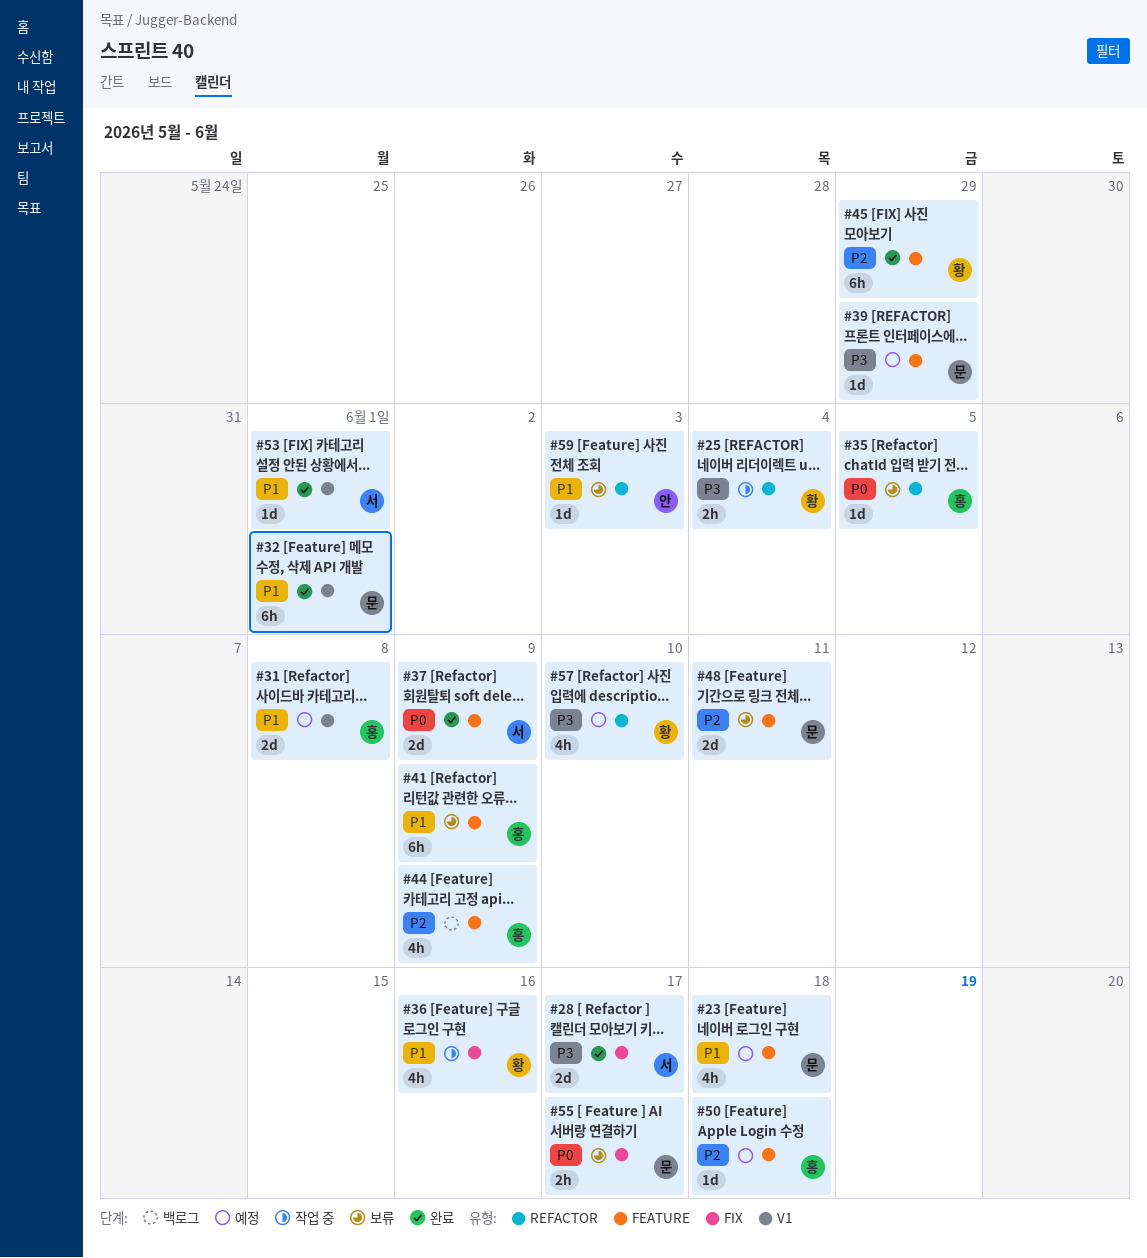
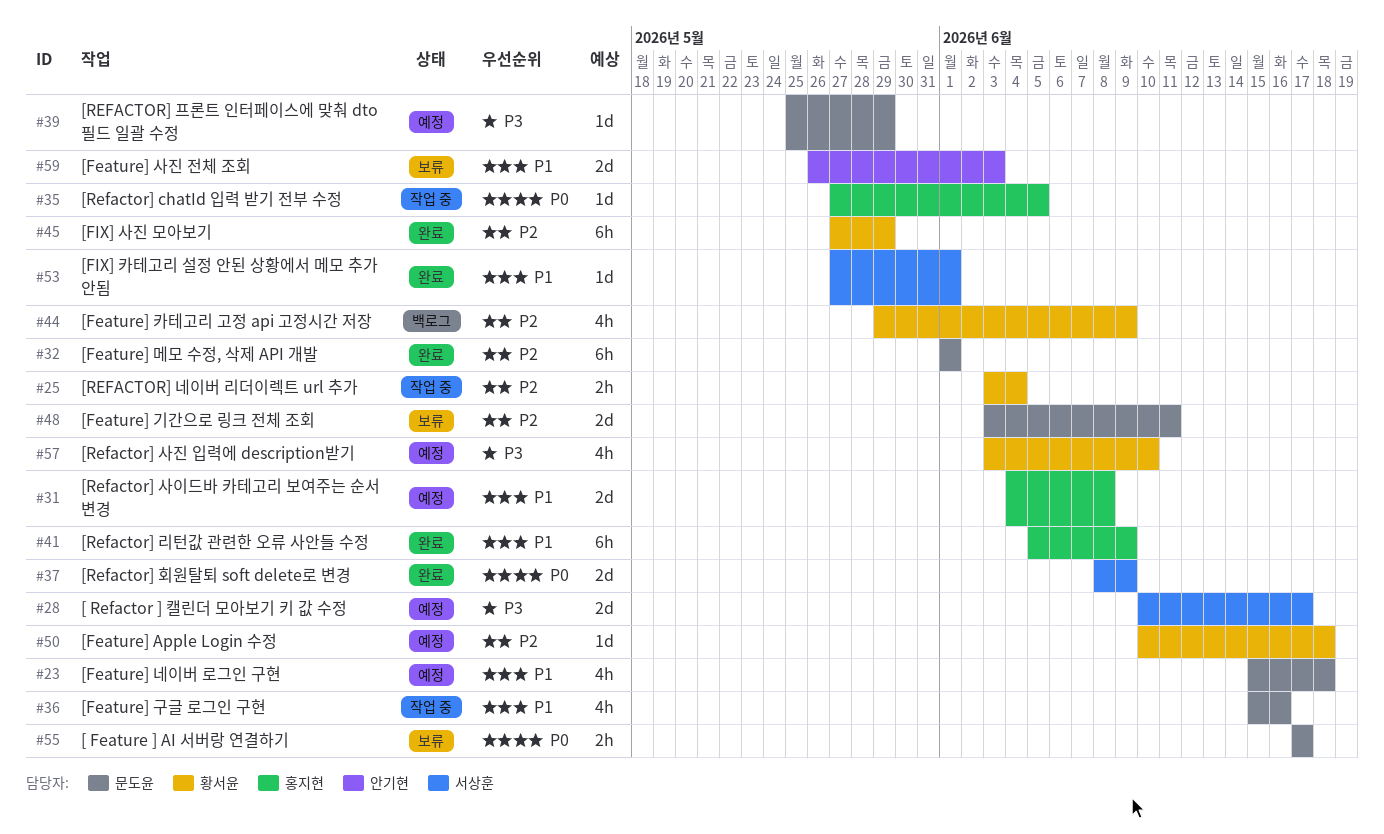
#25, priority: P3 -> P2
#28, status: 완료 -> 예정
#32, priority: P1 -> P2
#35, status: 보류 -> 작업 중
#36, owner: 황서윤 -> 문도윤
#41, status: 보류 -> 완료
#44, owner: 홍지현 -> 황서윤
#50, owner: 홍지현 -> 황서윤
#59, estimate: 1d -> 2d

